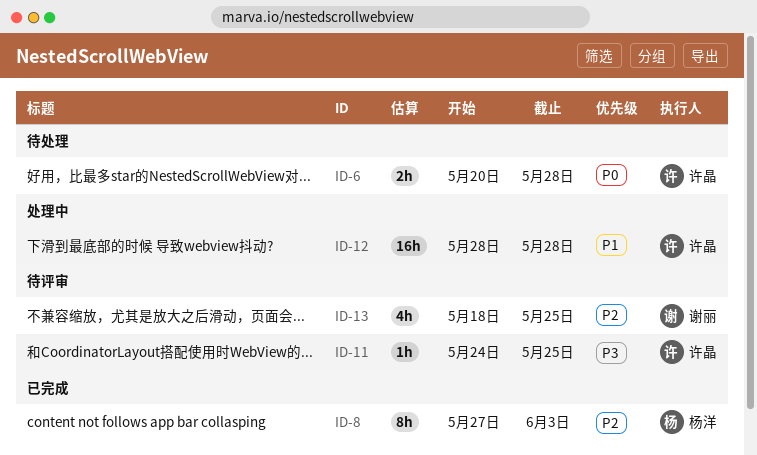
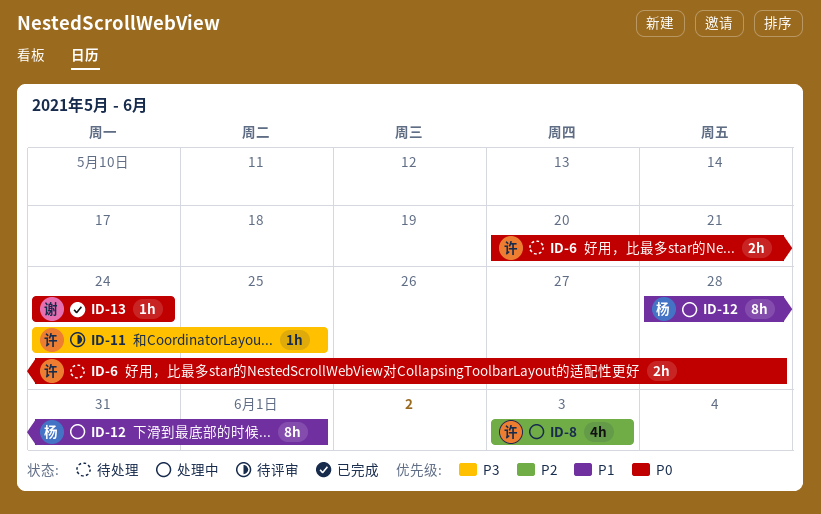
ID-8, status: 已完成 -> 处理中
ID-8, owner: 杨洋 -> 许晶
ID-8, estimate: 8h -> 4h
ID-8, start: May 27 -> Jun 3
ID-12, owner: 许晶 -> 杨洋
ID-12, estimate: 16h -> 8h
ID-12, due: May 28 -> Jun 1
ID-13, status: 待评审 -> 已完成
ID-13, priority: P2 -> P0
ID-13, estimate: 4h -> 1h
ID-13, start: May 18 -> May 24
ID-13, due: May 25 -> May 24

